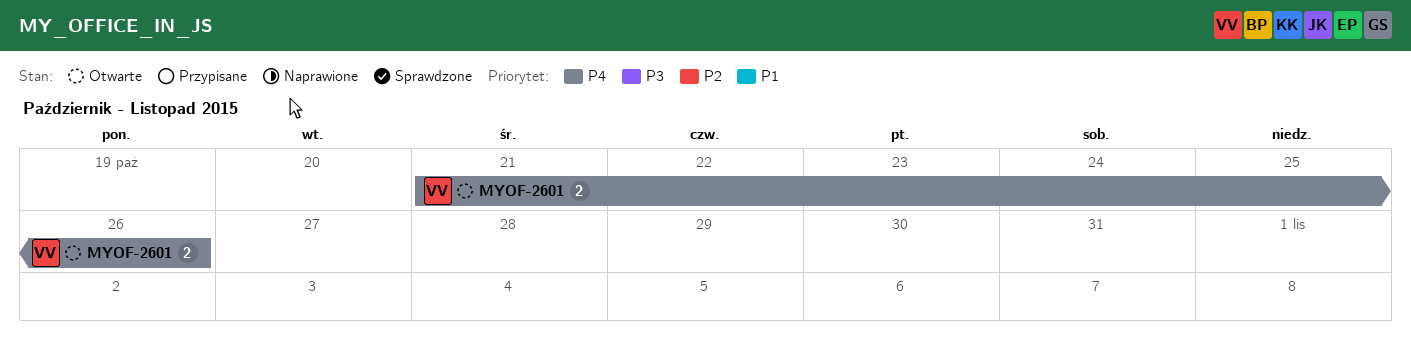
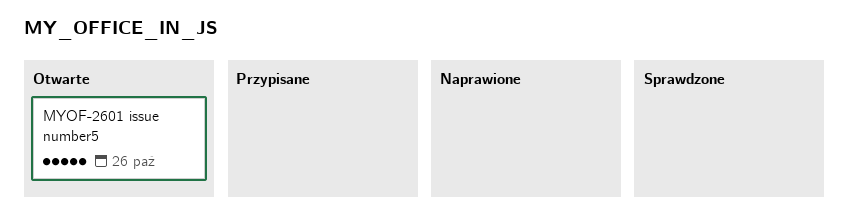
MYOF-2601, estimate: 2 -> 5

